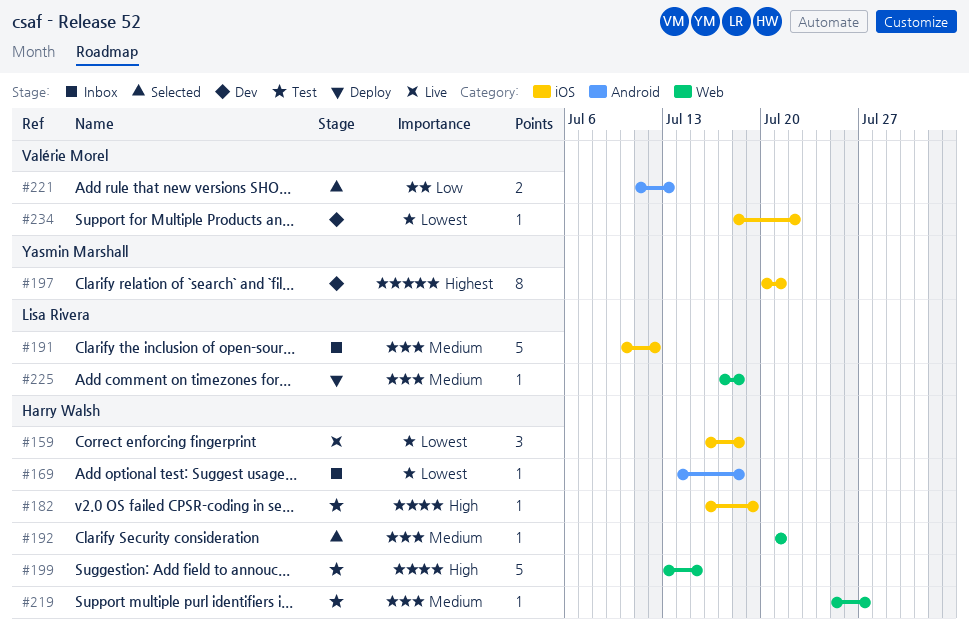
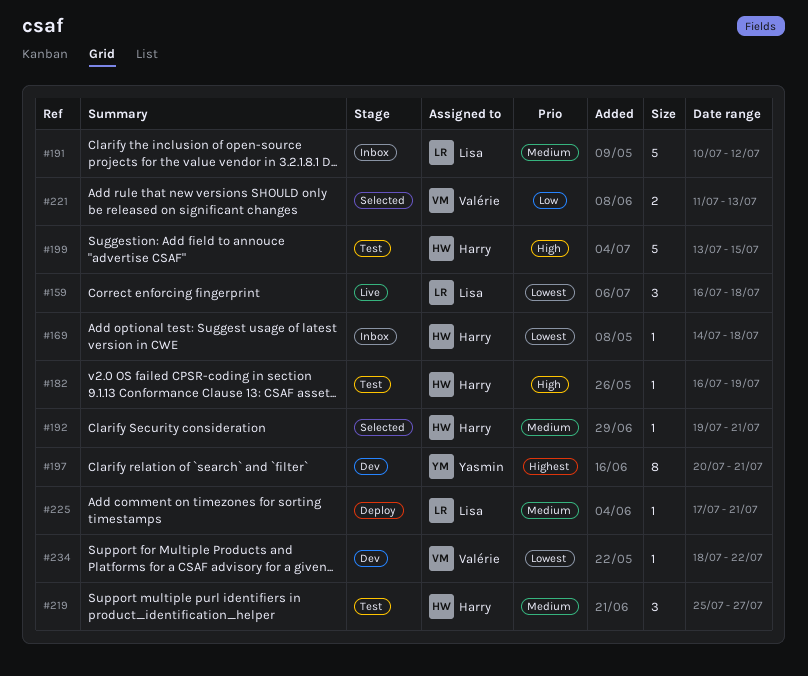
#159, owner: Harry Walsh -> Lisa Rivera
#192, start: Jul 21 -> Jul 19
#219, estimate: 1 -> 3
#225, due: Jul 18 -> Jul 21

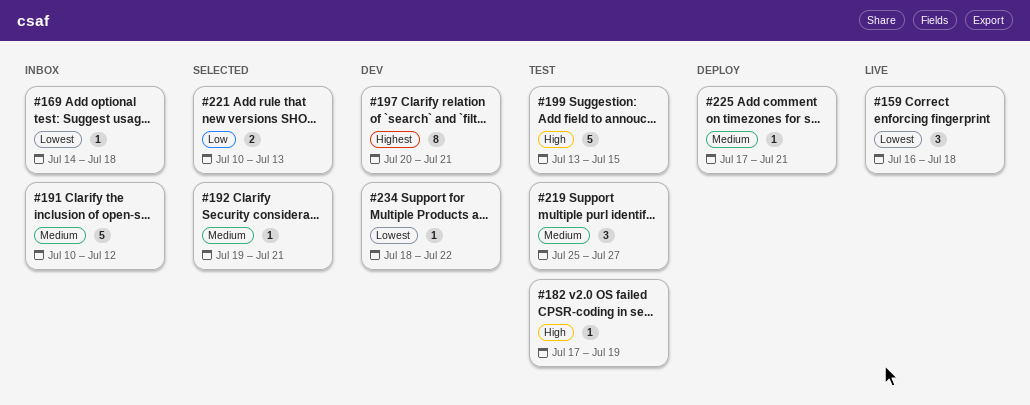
#182, start: Jul 16 -> Jul 17
#221, start: Jul 11 -> Jul 10

